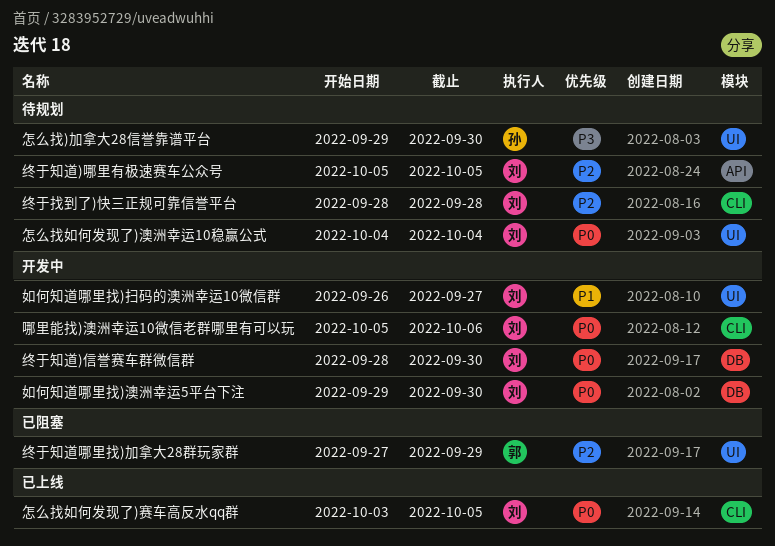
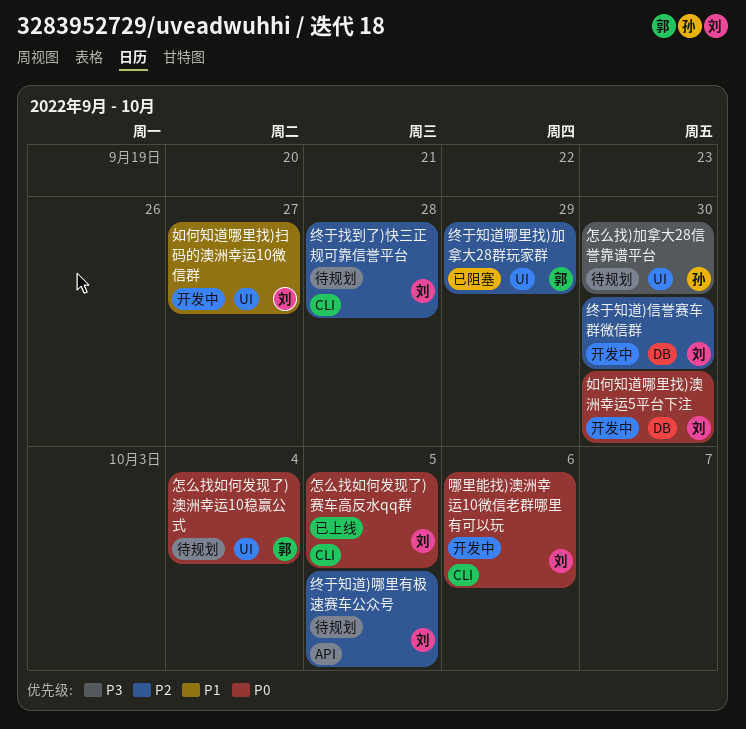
怎么找如何发现了)澳洲幸运10稳赢公式, owner: 刘 -> 郭
终于知道)信誉赛车群微信群, priority: P0 -> P2

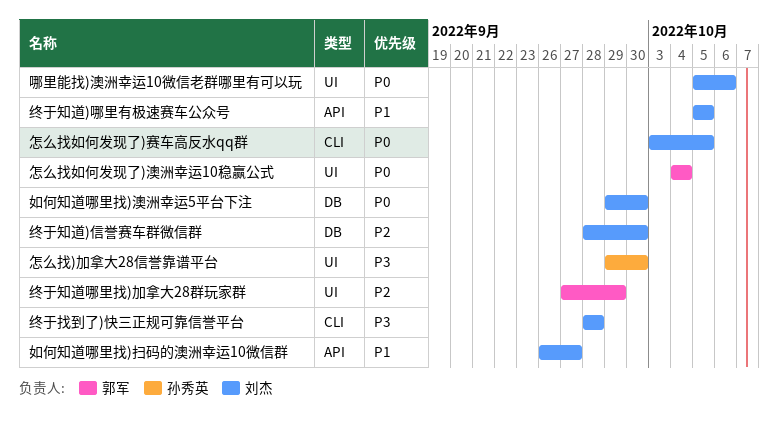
哪里能找)澳洲幸运10微信老群哪里有可以玩, label: CLI -> UI
如何知道哪里找)扫码的澳洲幸运10微信群, label: UI -> API
终于找到了)快三正规可靠信誉平台, priority: P2 -> P3
终于知道)哪里有极速赛车公众号, priority: P2 -> P1

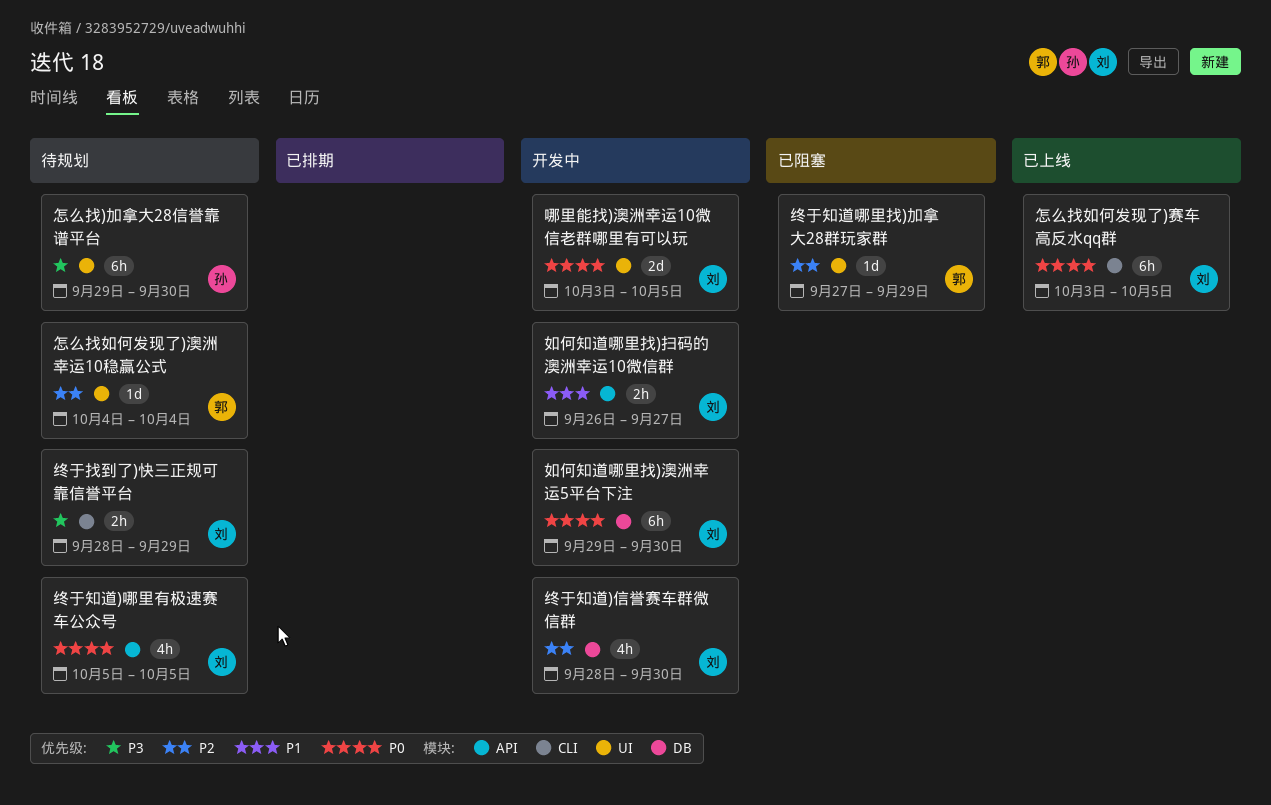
哪里能找)澳洲幸运10微信老群哪里有可以玩, start: Oct 5 -> Oct 3
哪里能找)澳洲幸运10微信老群哪里有可以玩, due: Oct 6 -> Oct 5
怎么找如何发现了)澳洲幸运10稳赢公式, priority: P0 -> P2
终于找到了)快三正规可靠信誉平台, due: Sep 28 -> Sep 29
终于知道)哪里有极速赛车公众号, priority: P1 -> P0

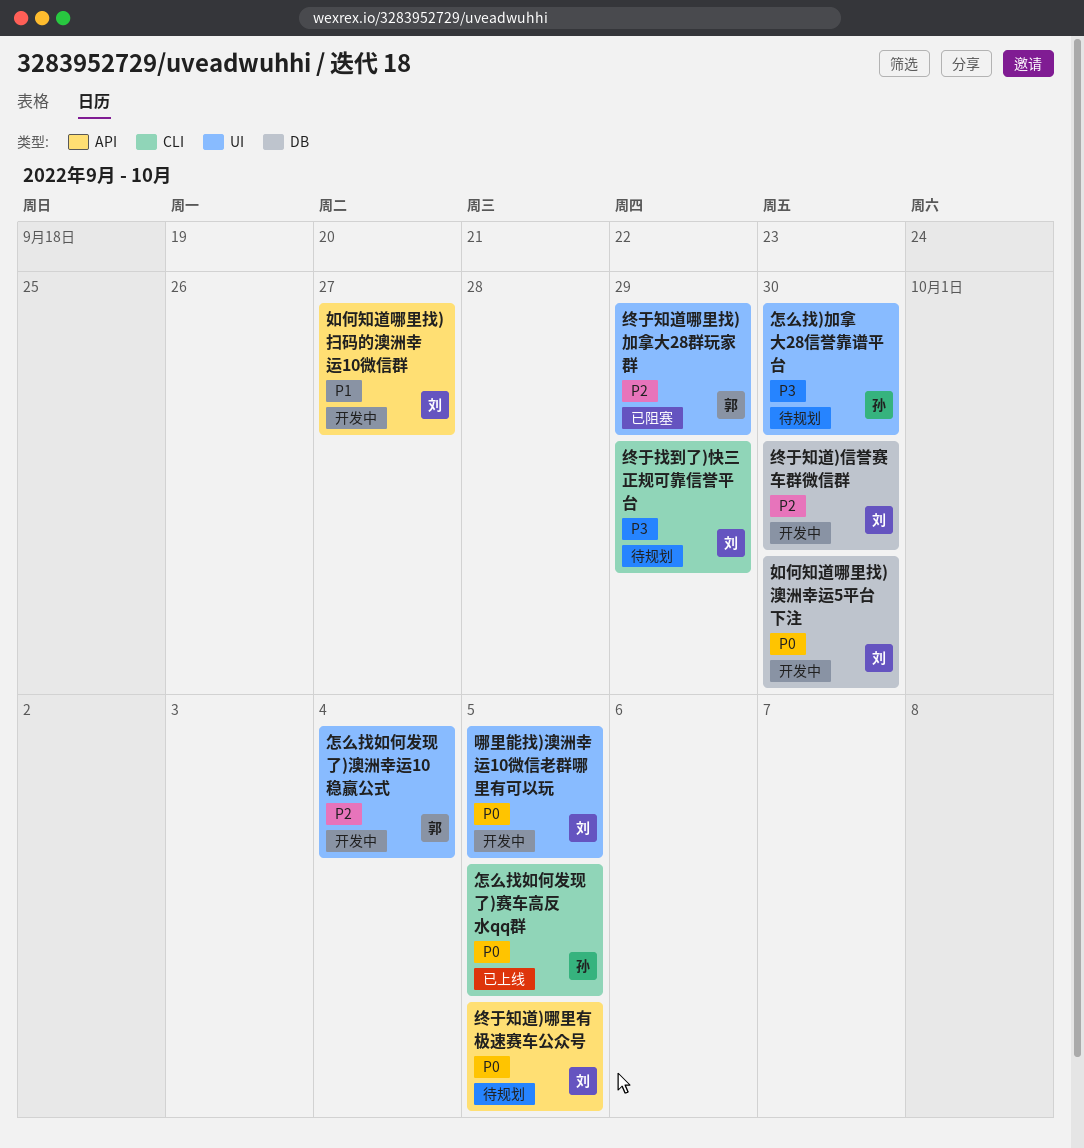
怎么找如何发现了)澳洲幸运10稳赢公式, status: 待规划 -> 开发中
怎么找如何发现了)赛车高反水qq群, owner: 刘 -> 孙

